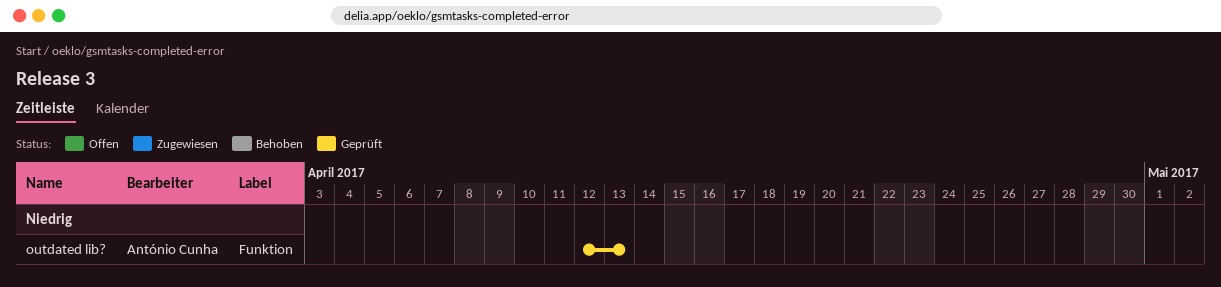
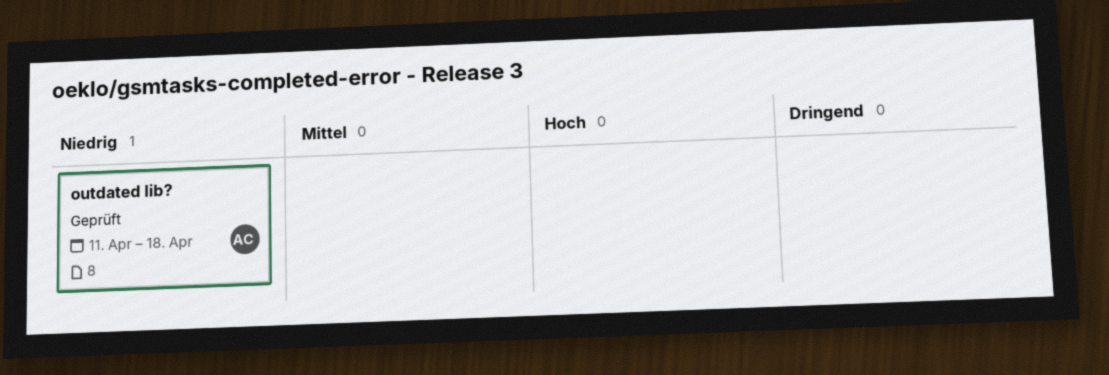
outdated lib?, start: Apr 12 -> Apr 11
outdated lib?, due: Apr 13 -> Apr 18

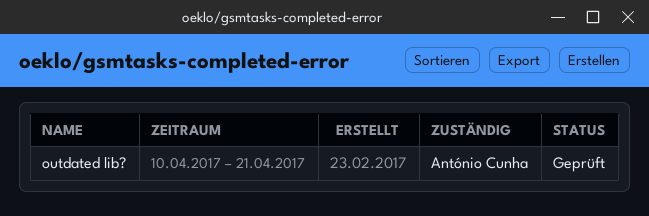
outdated lib?, start: Apr 11 -> Apr 10
outdated lib?, due: Apr 18 -> Apr 21

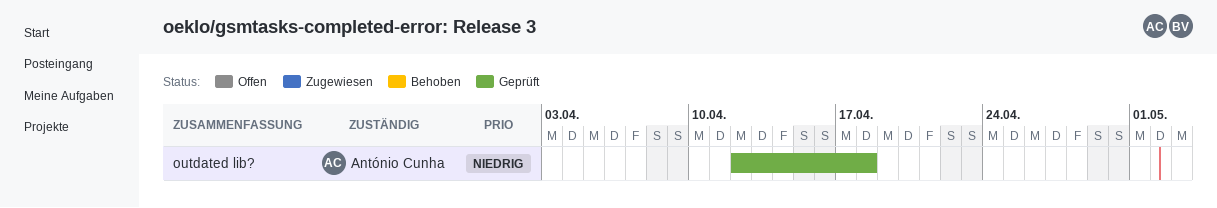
outdated lib?, start: Apr 10 -> Apr 12
outdated lib?, due: Apr 21 -> Apr 18

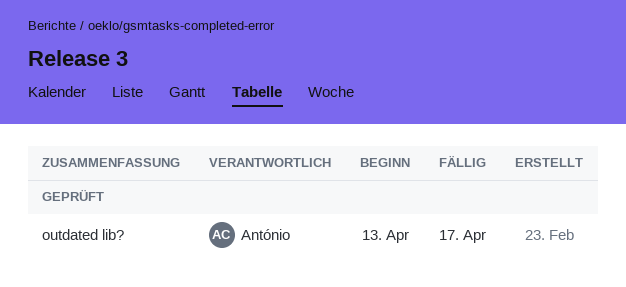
outdated lib?, start: Apr 12 -> Apr 13
outdated lib?, due: Apr 18 -> Apr 17

